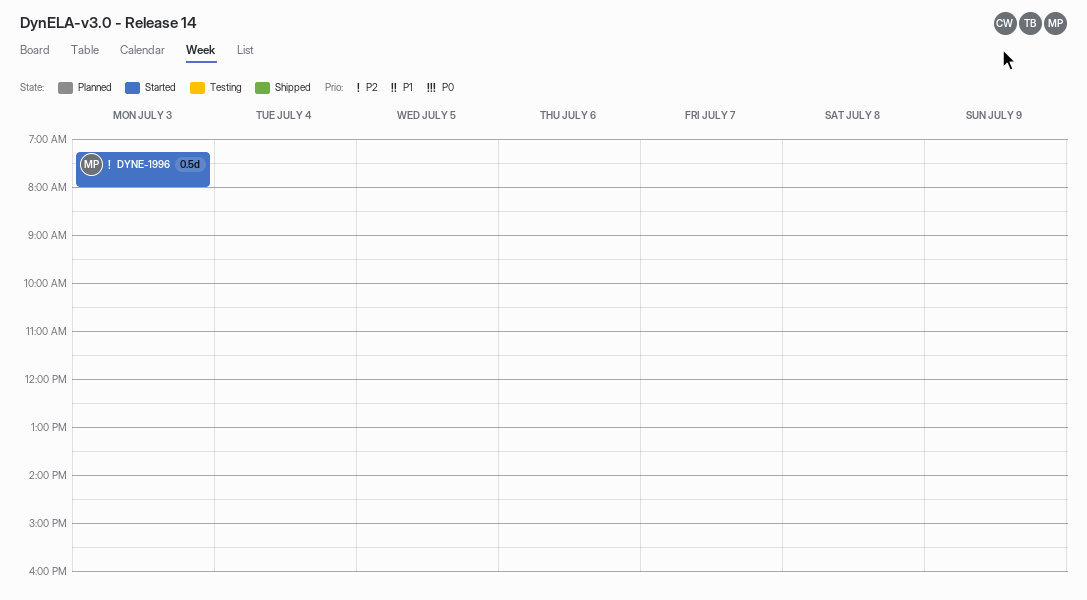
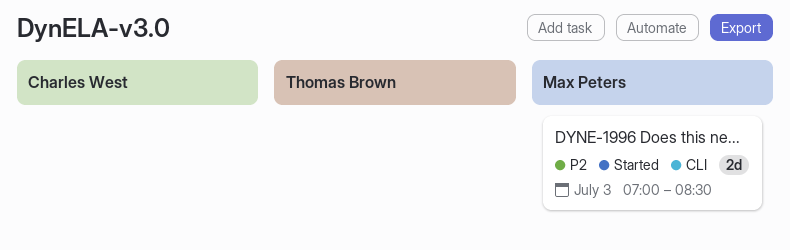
DYNE-1996, estimate: 0.5d -> 2d
DYNE-1996, begins: 07:15 -> 07:00
DYNE-1996, ends: 08:00 -> 08:30

